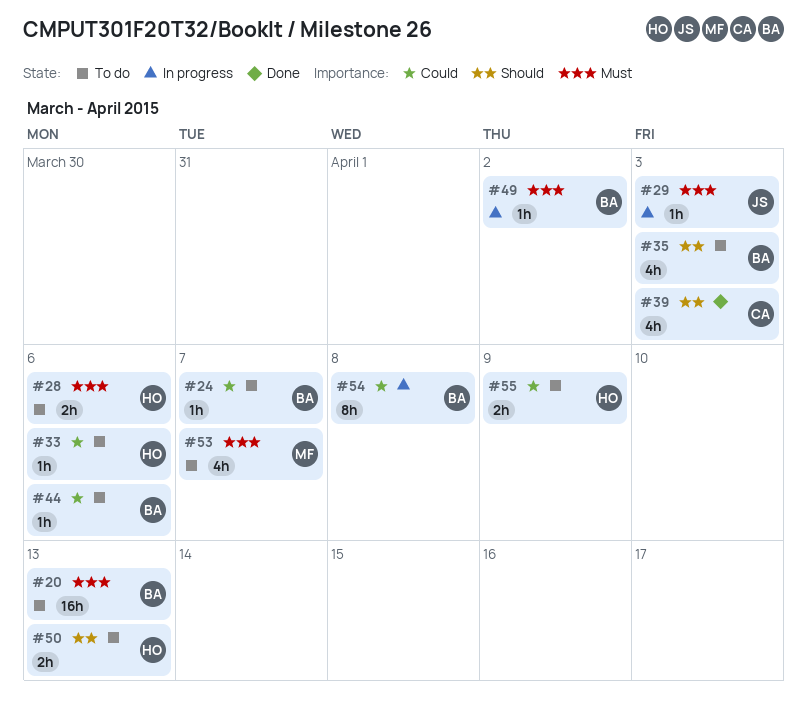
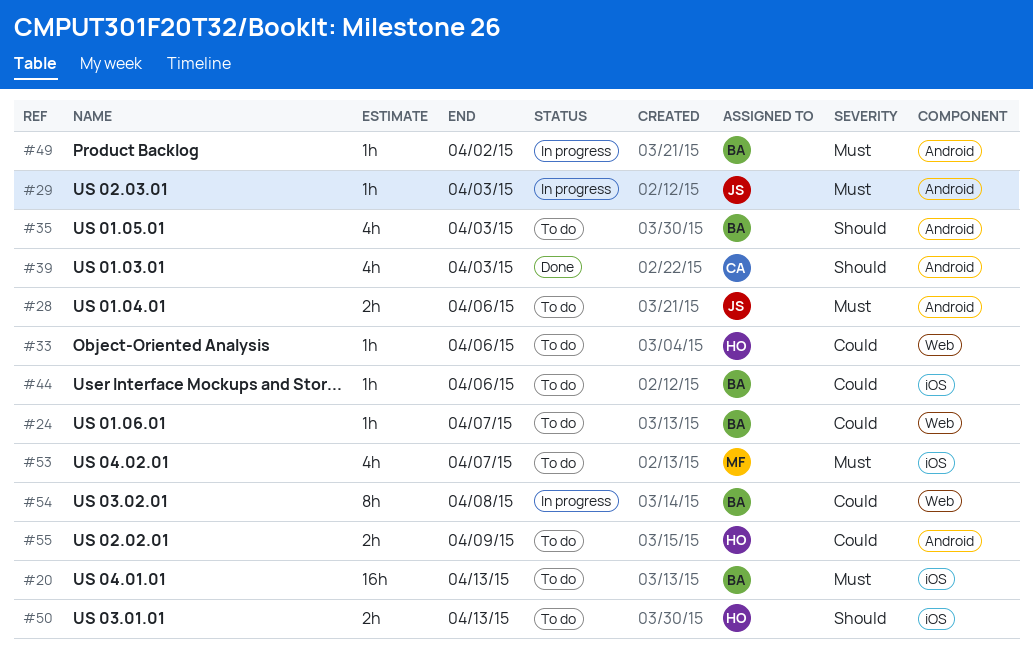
#28, owner: HO -> JS

